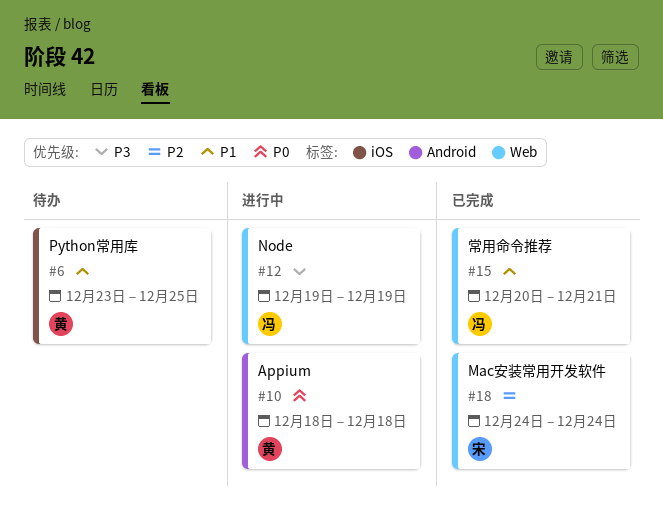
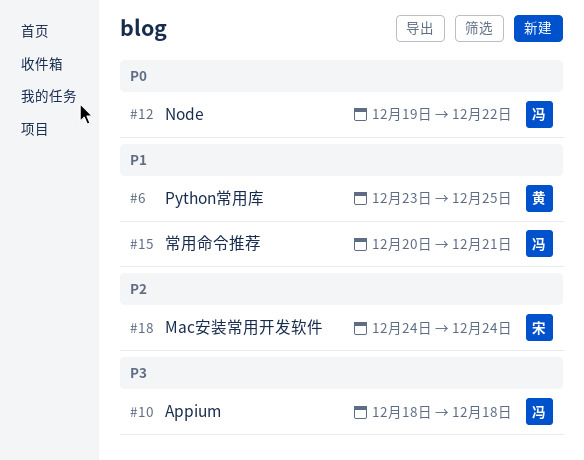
#10, owner: 黄 -> 冯
#10, priority: P0 -> P3
#12, priority: P3 -> P0
#12, due: Dec 19 -> Dec 22

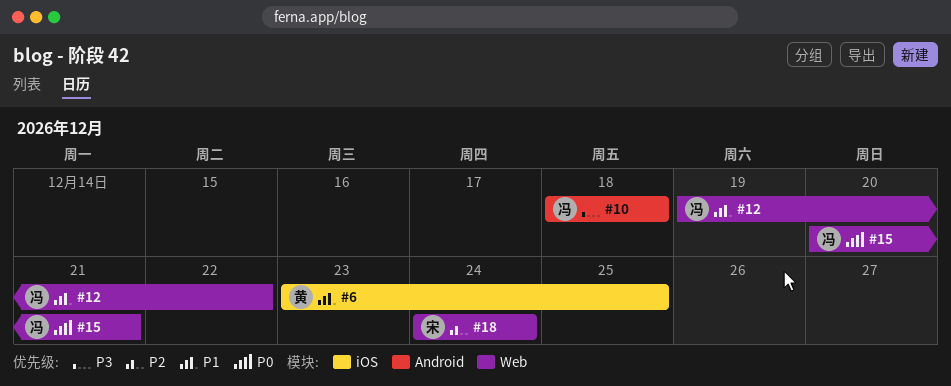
#12, priority: P0 -> P1
#15, priority: P1 -> P0

